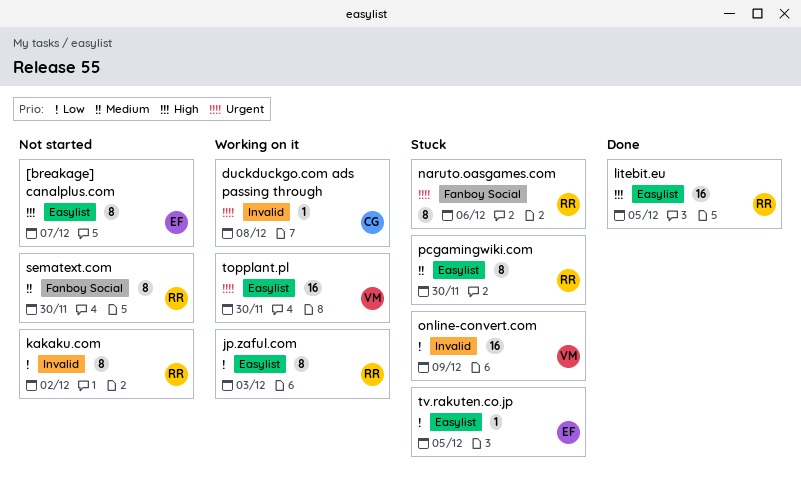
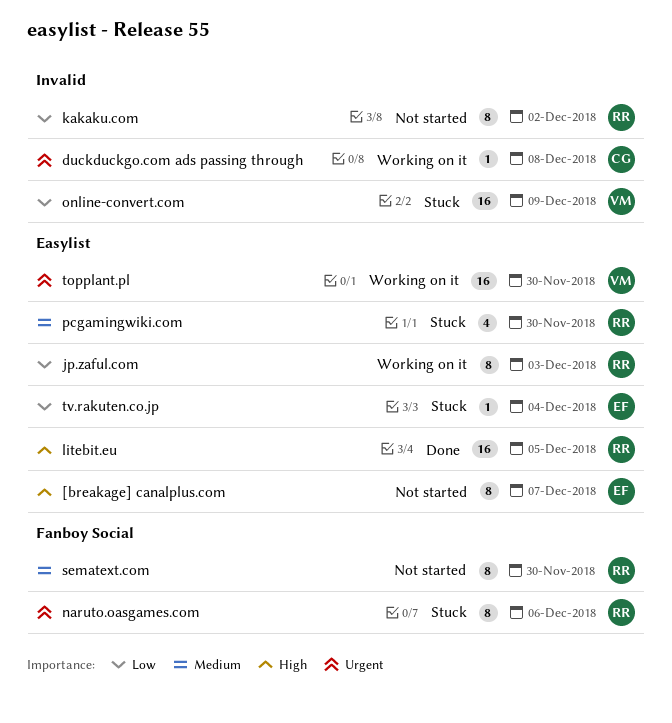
pcgamingwiki.com, estimate: 8 -> 4
tv.rakuten.co.jp, due: Dec 5 -> Dec 4

